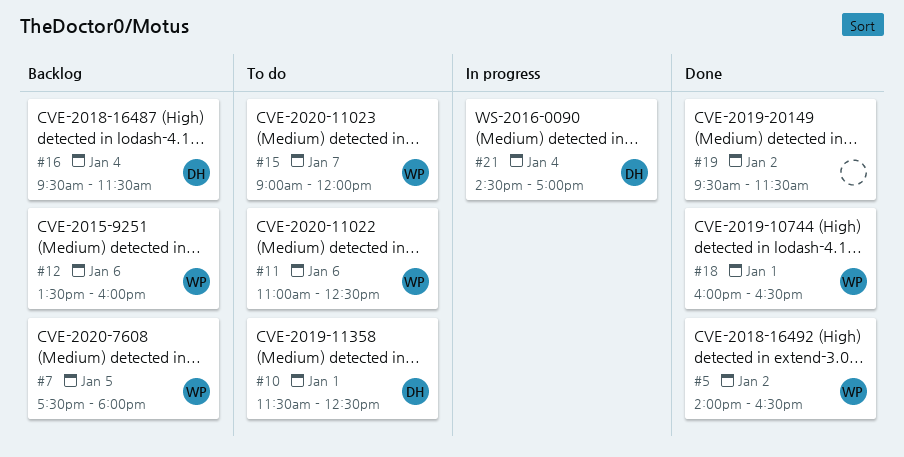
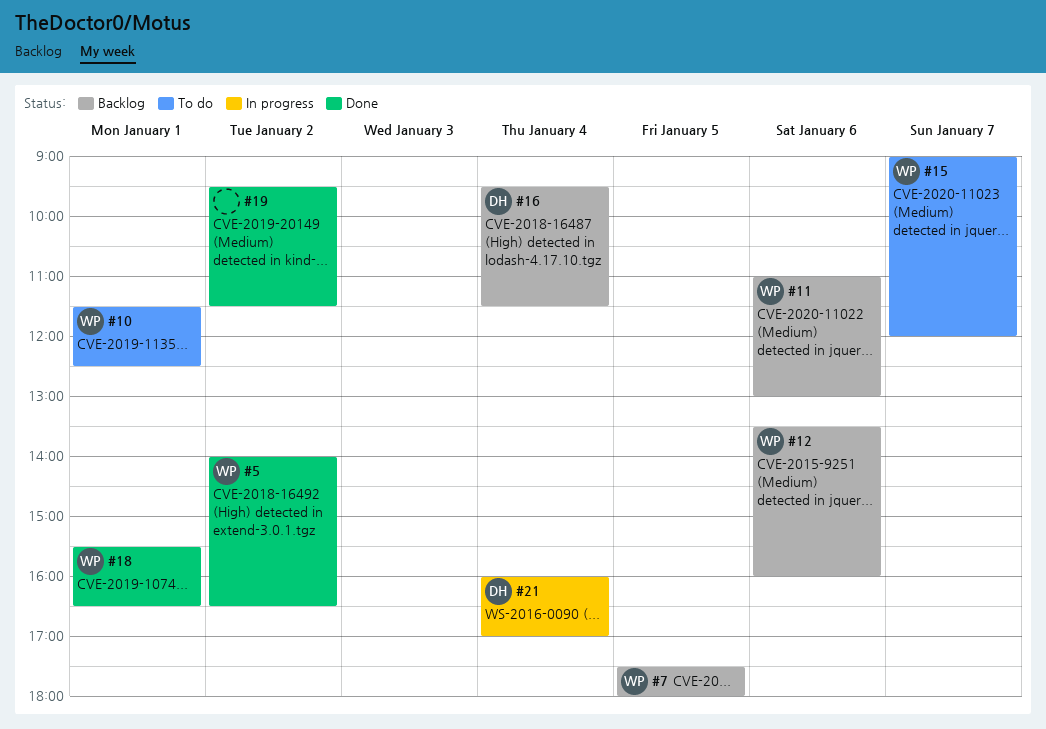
#10, owner: DH -> WP
#11, status: To do -> Backlog
#11, ends: 12:30 -> 13:00
#18, begins: 16:00 -> 15:30
#21, begins: 14:30 -> 16:00

